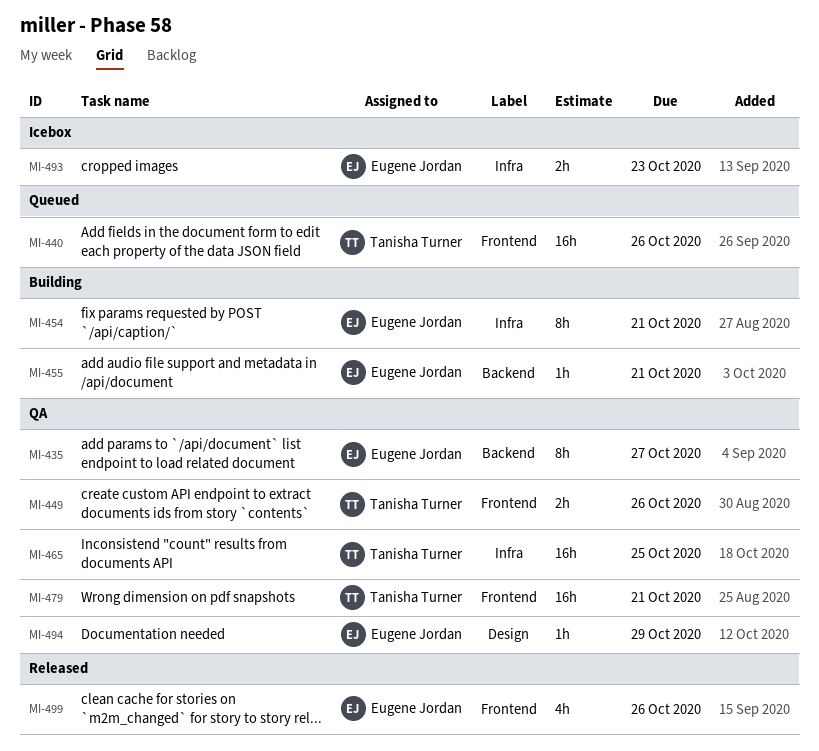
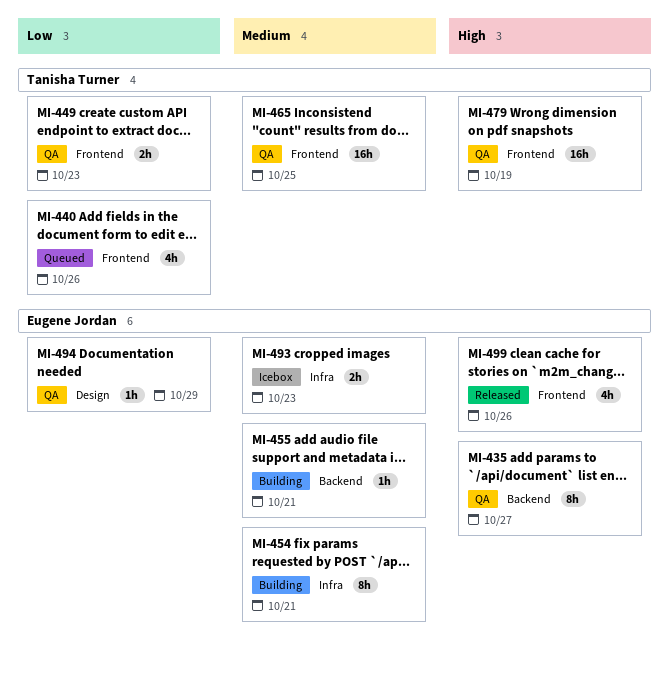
MI-440, estimate: 16h -> 4h
MI-449, due: Oct 26 -> Oct 23
MI-465, label: Infra -> Frontend
MI-479, due: Oct 21 -> Oct 19

